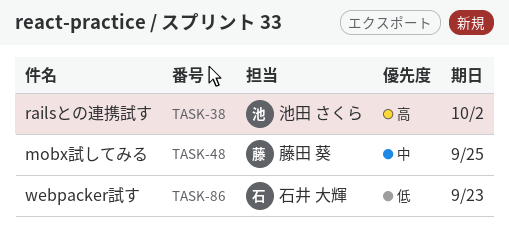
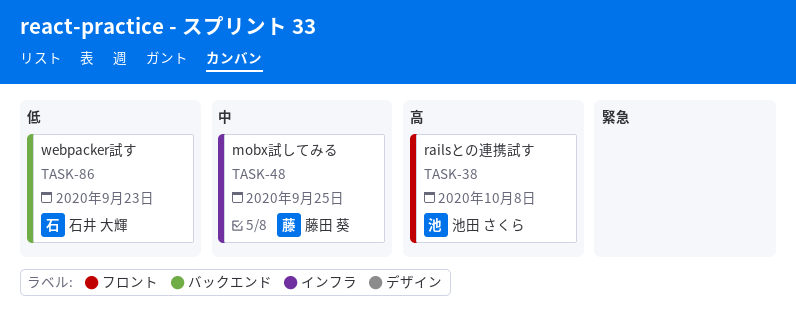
TASK-38, due: Oct 2 -> Oct 8

